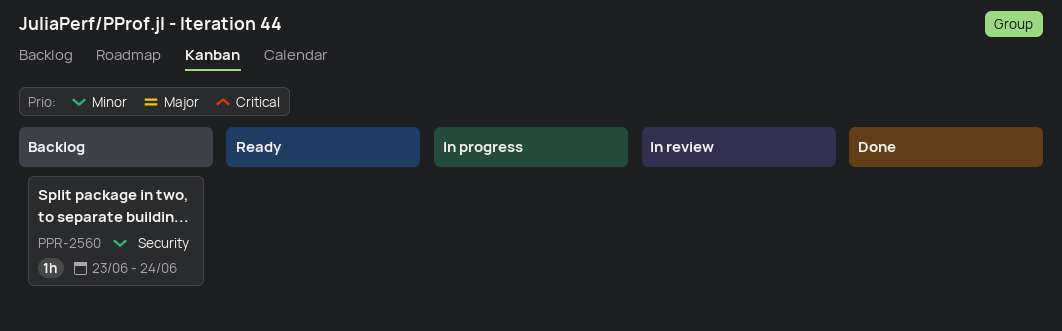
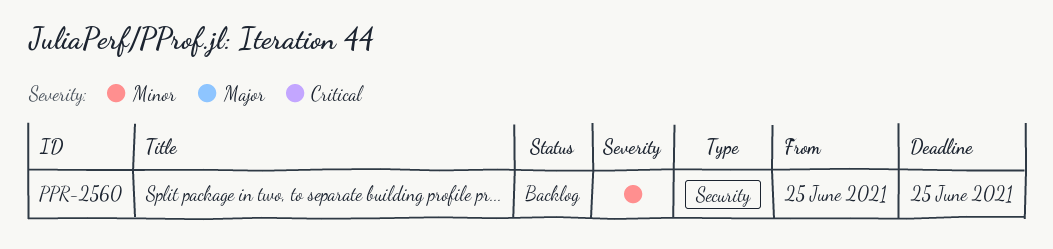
PPR-2560, start: Jun 23 -> Jun 25
PPR-2560, due: Jun 24 -> Jun 25

